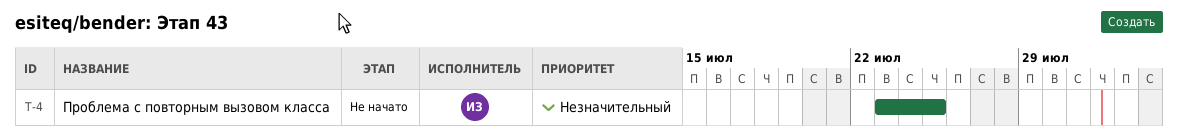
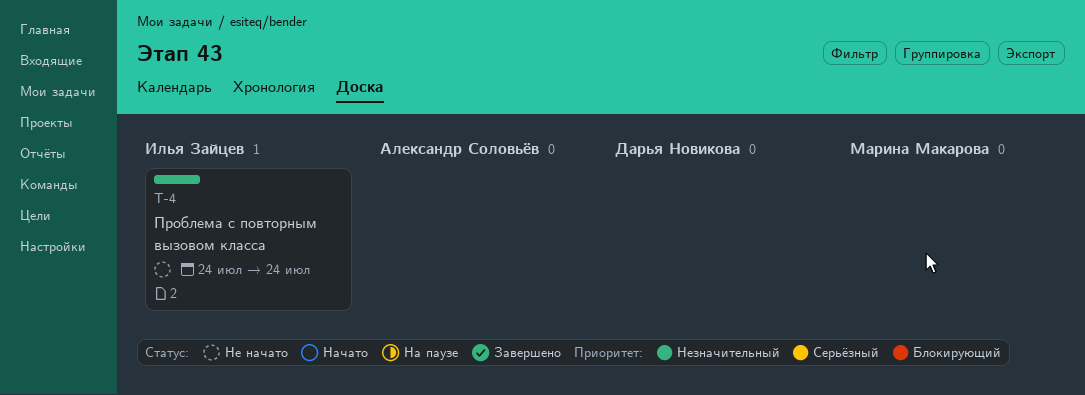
T-4, start: Jul 23 -> Jul 24
T-4, due: Jul 25 -> Jul 24

